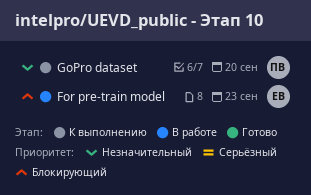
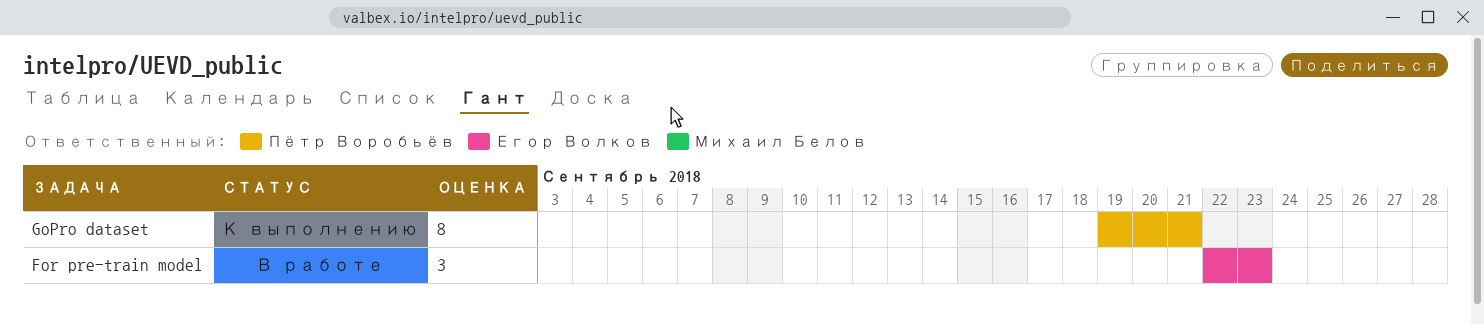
GoPro dataset, due: Sep 20 -> Sep 21

